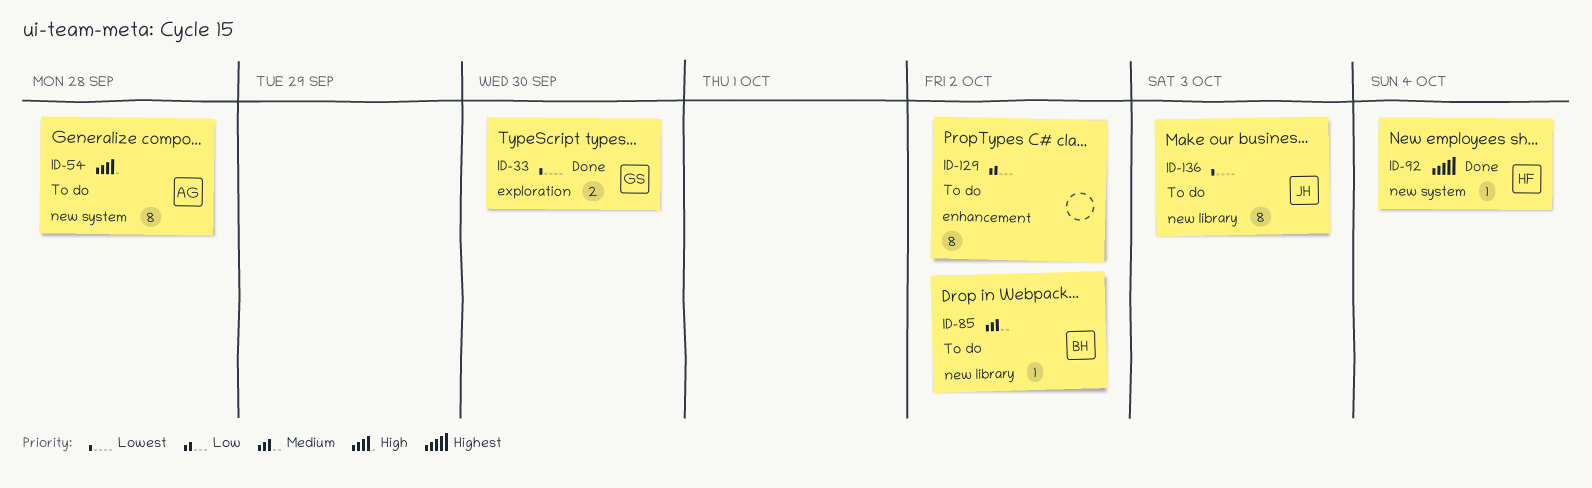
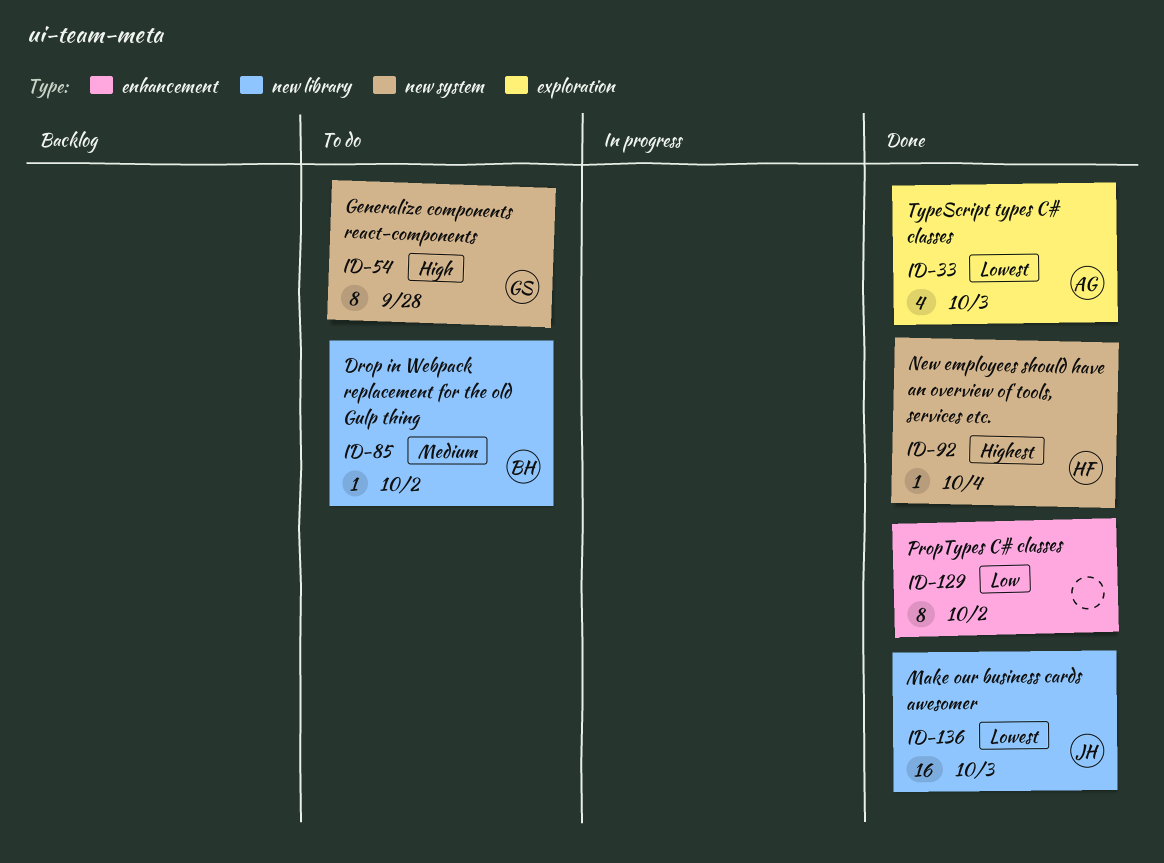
ID-33, owner: GS -> AG
ID-33, estimate: 2 -> 4
ID-33, due: Sep 30 -> Oct 3
ID-54, owner: AG -> GS
ID-129, status: To do -> Done
ID-136, status: To do -> Done
ID-136, estimate: 8 -> 16

